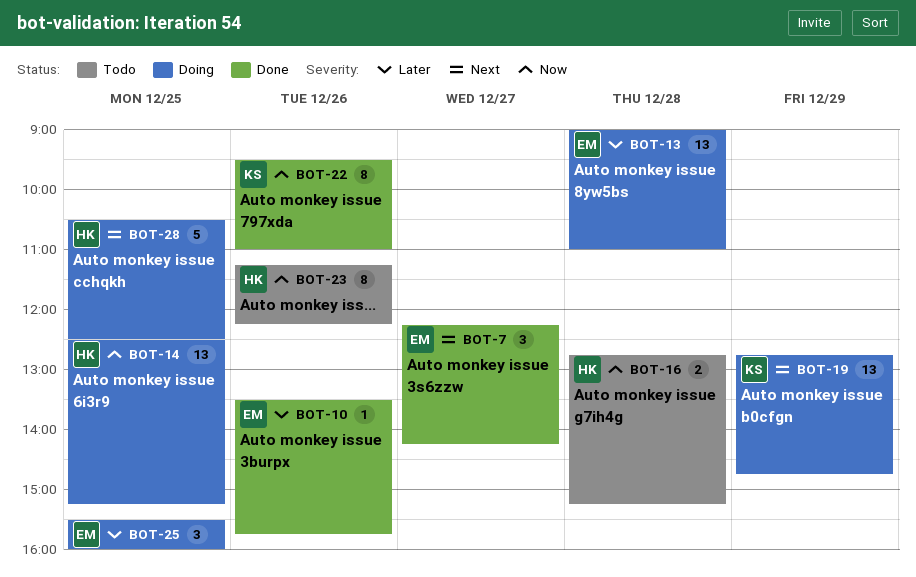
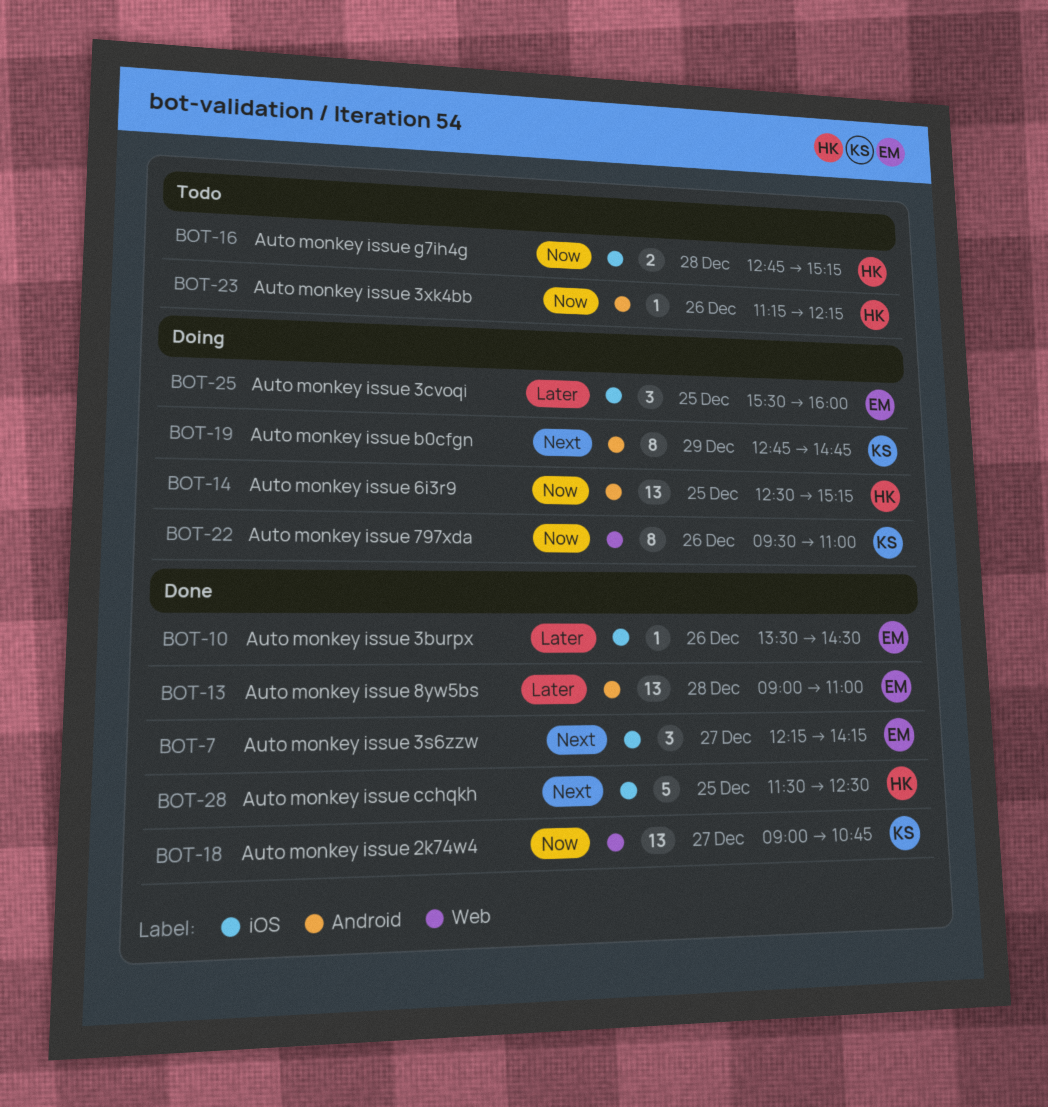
BOT-10, ends: 15:45 -> 14:30
BOT-13, status: Doing -> Done
BOT-18: none -> present
BOT-19, estimate: 13 -> 8
BOT-22, status: Done -> Doing
BOT-23, estimate: 8 -> 1
BOT-28, status: Doing -> Done
BOT-28, begins: 10:30 -> 11:30

